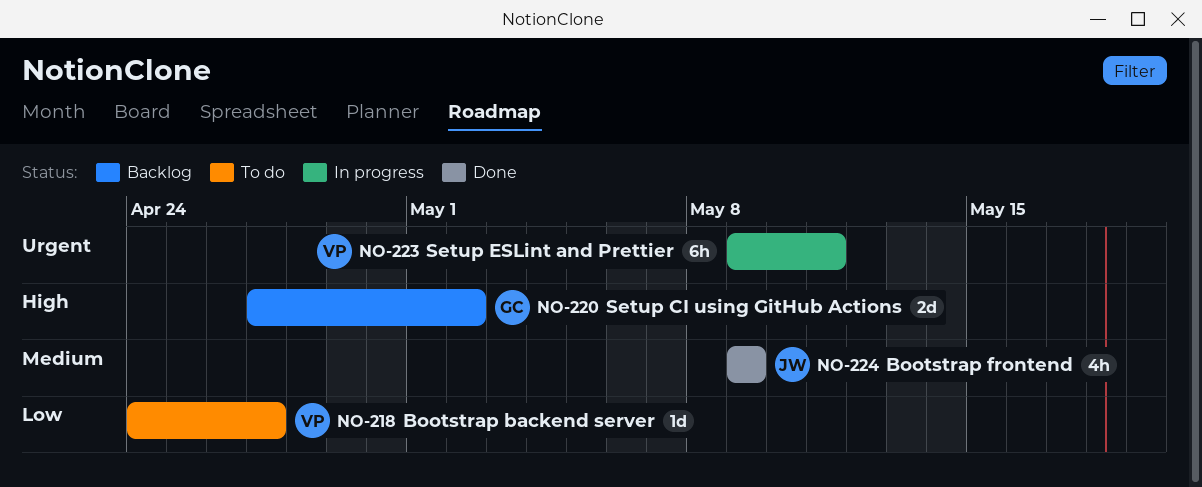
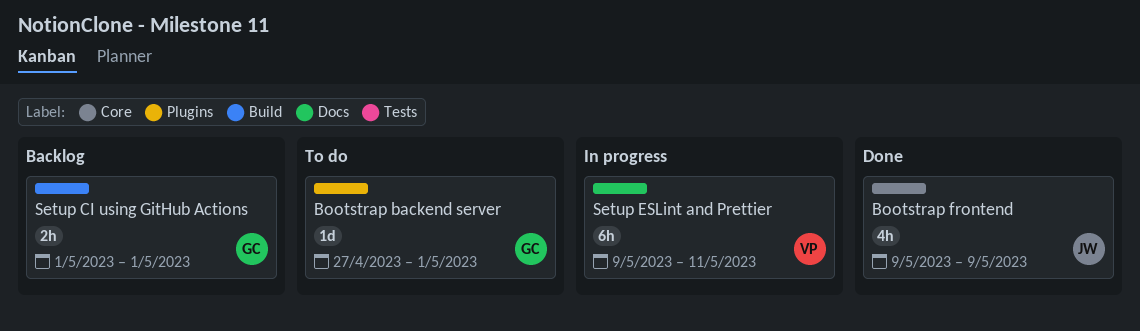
Bootstrap backend server, owner: VP -> GC
Bootstrap backend server, start: Apr 24 -> Apr 27
Bootstrap backend server, due: Apr 27 -> May 1
Setup CI using GitHub Actions, estimate: 2d -> 2h
Setup CI using GitHub Actions, start: Apr 27 -> May 1
Setup CI using GitHub Actions, due: May 2 -> May 1

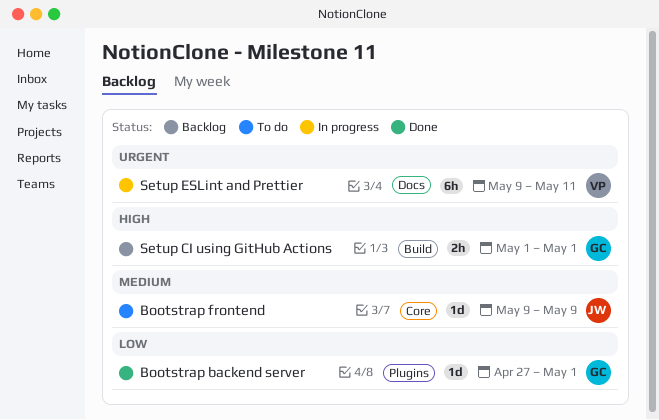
Bootstrap backend server, status: To do -> Done
Bootstrap frontend, status: Done -> To do
Bootstrap frontend, estimate: 4h -> 1d

